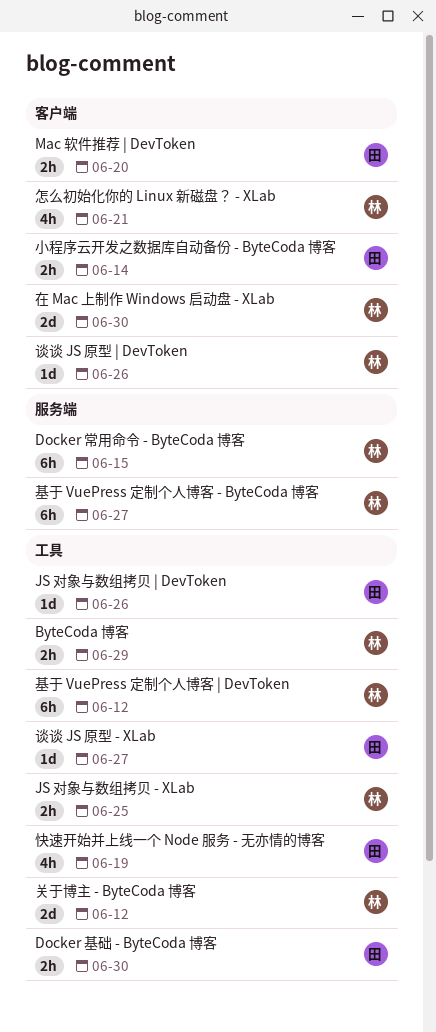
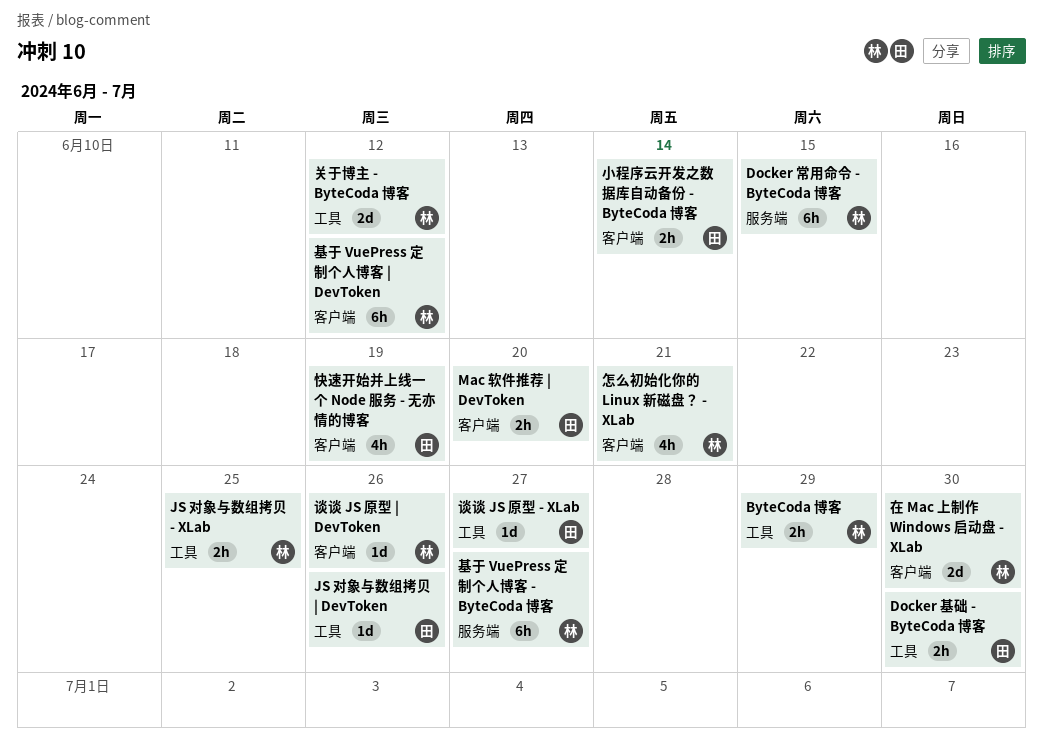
基于 VuePress 定制个人博客 | DevToken, label: 工具 -> 客户端
快速开始并上线一个 Node 服务 - 无亦情的博客, label: 工具 -> 客户端

